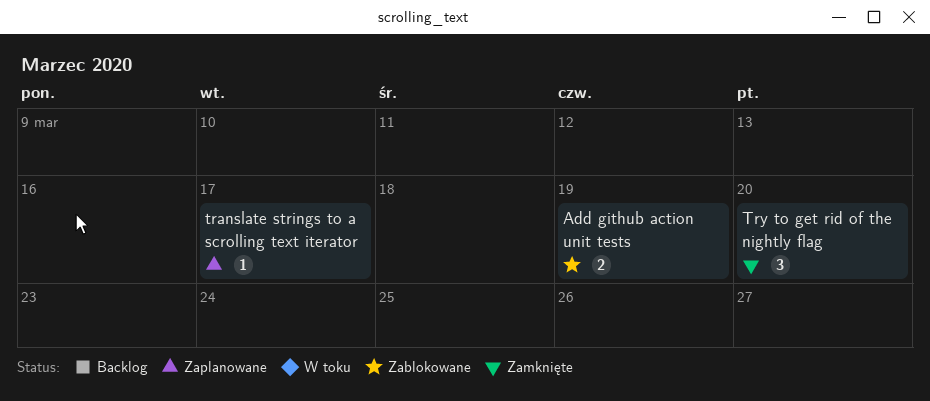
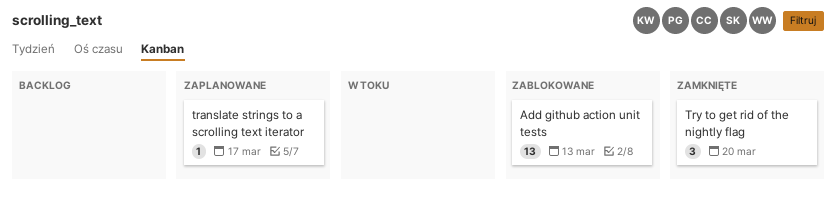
Add github action unit tests, estimate: 2 -> 13
Add github action unit tests, due: Mar 19 -> Mar 13

